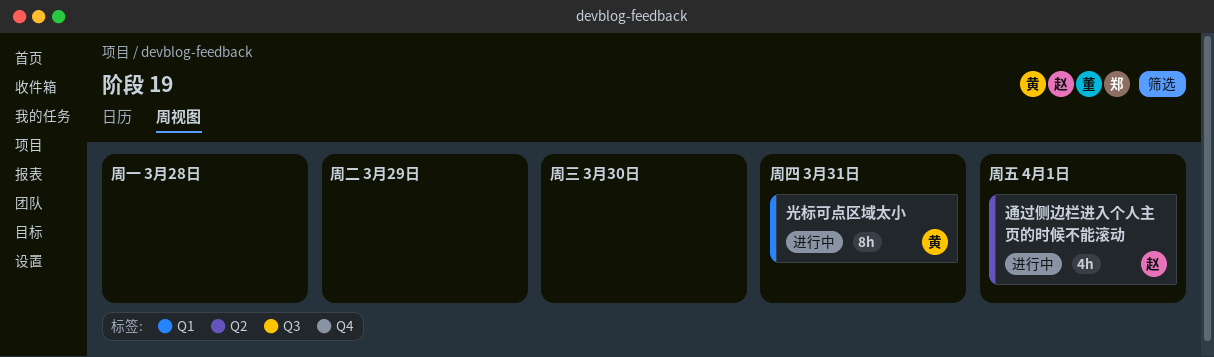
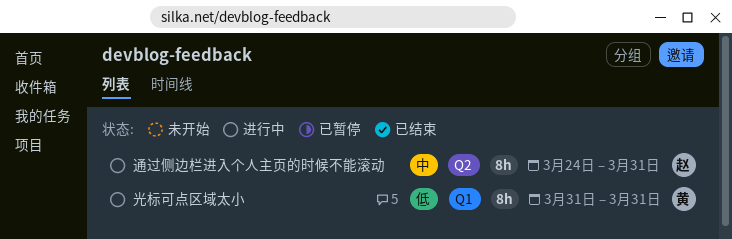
通过侧边栏进入个人主页的时候不能滚动, estimate: 4h -> 8h
通过侧边栏进入个人主页的时候不能滚动, due: Apr 1 -> Mar 31

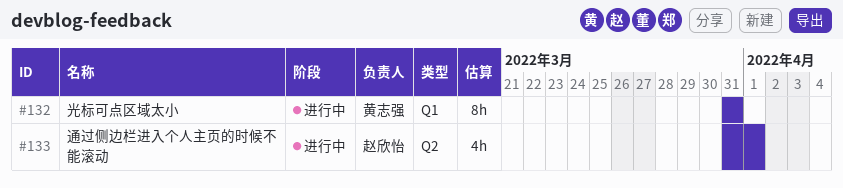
通过侧边栏进入个人主页的时候不能滚动, estimate: 8h -> 4h
通过侧边栏进入个人主页的时候不能滚动, start: Mar 24 -> Mar 31
通过侧边栏进入个人主页的时候不能滚动, due: Mar 31 -> Apr 1

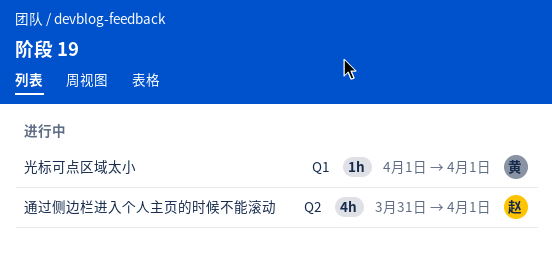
光标可点区域太小, estimate: 8h -> 1h
光标可点区域太小, start: Mar 31 -> Apr 1
光标可点区域太小, due: Mar 31 -> Apr 1

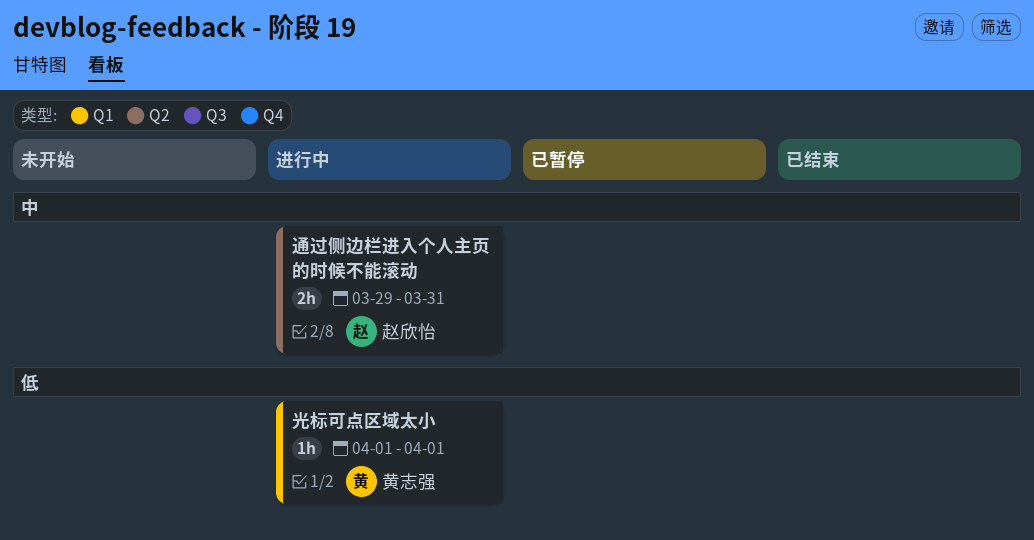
通过侧边栏进入个人主页的时候不能滚动, estimate: 4h -> 2h
通过侧边栏进入个人主页的时候不能滚动, start: Mar 31 -> Mar 29
通过侧边栏进入个人主页的时候不能滚动, due: Apr 1 -> Mar 31

